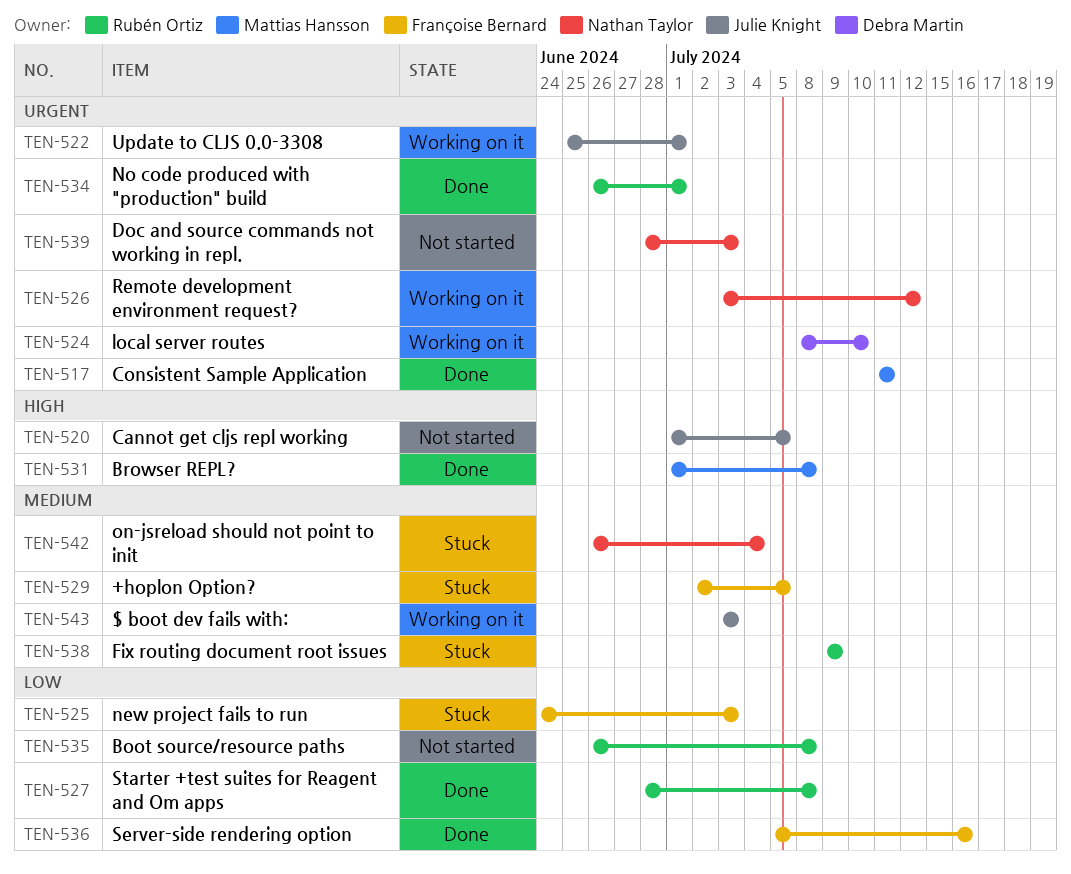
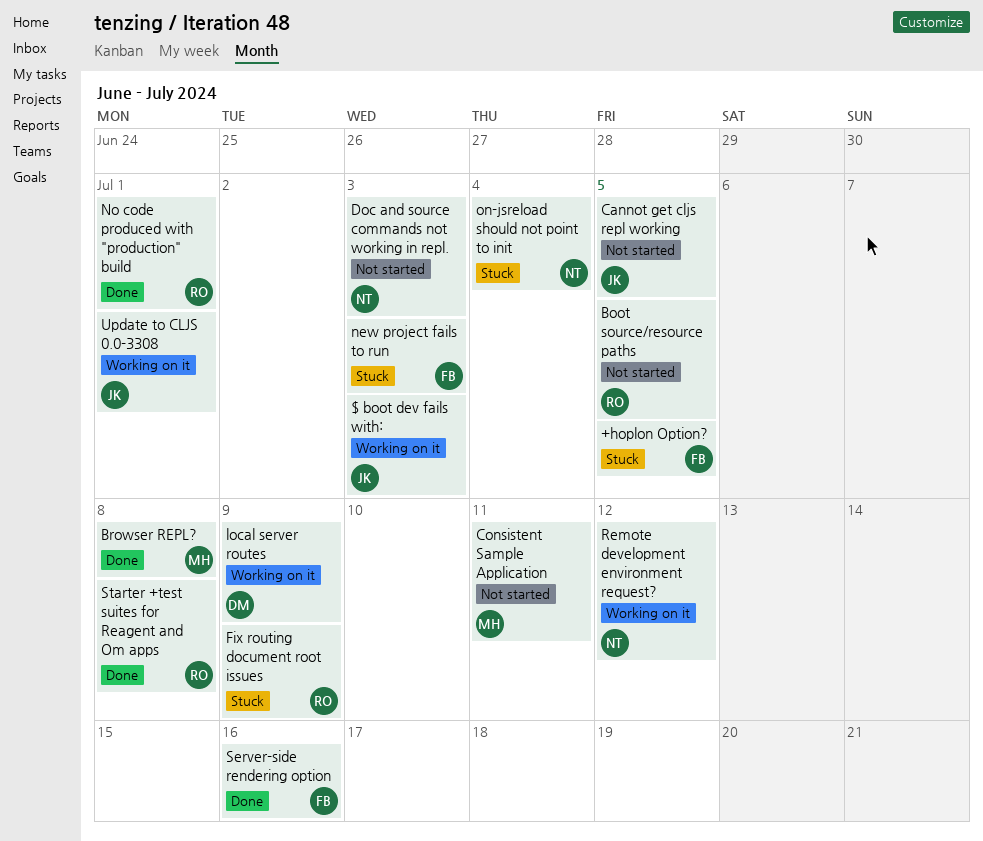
Boot source/resource paths, due: Jul 8 -> Jul 5
Consistent Sample Application, status: Done -> Not started
local server routes, due: Jul 10 -> Jul 9

